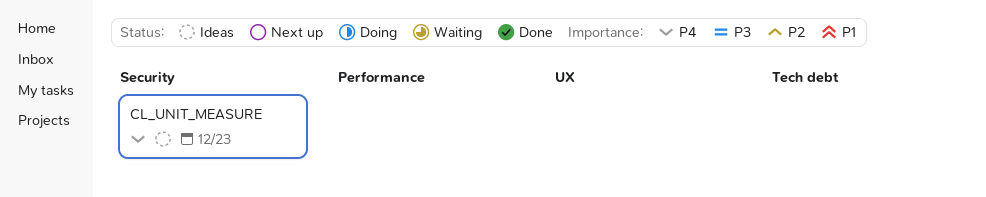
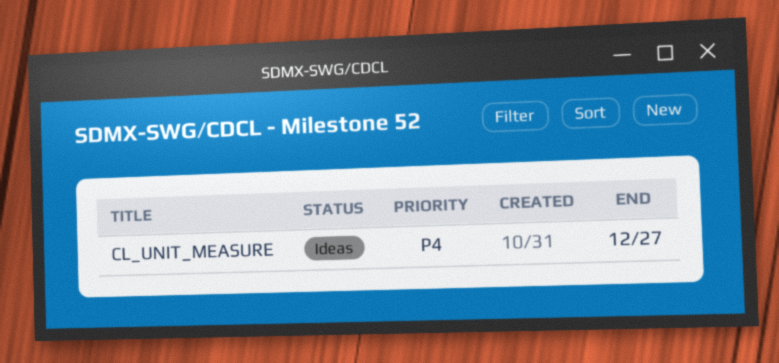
CL_UNIT_MEASURE, due: Dec 23 -> Dec 27

